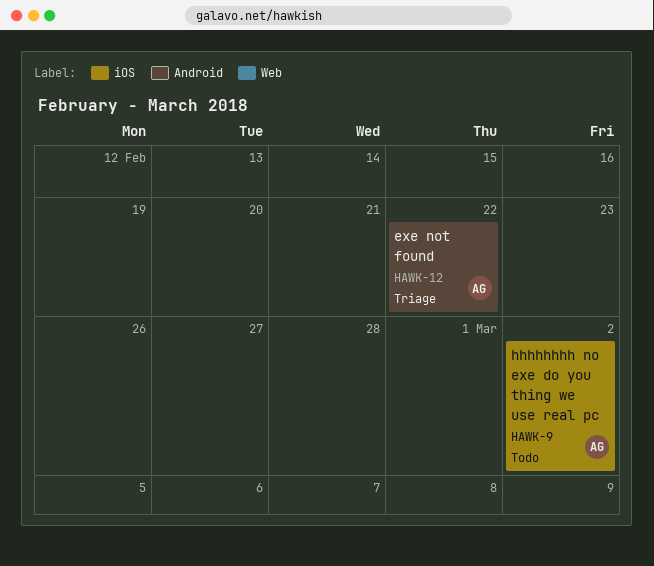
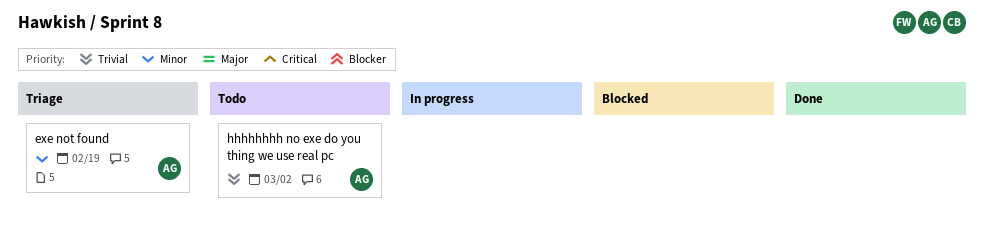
exe not found, due: Feb 22 -> Feb 19

